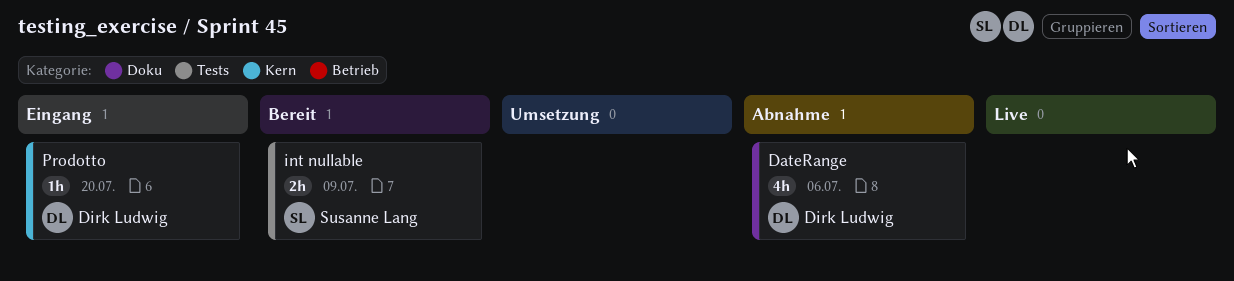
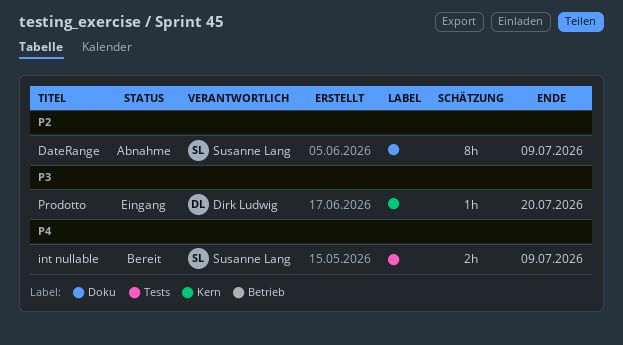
DateRange, owner: Dirk Ludwig -> Susanne Lang
DateRange, estimate: 4h -> 8h
DateRange, due: Jul 6 -> Jul 9

